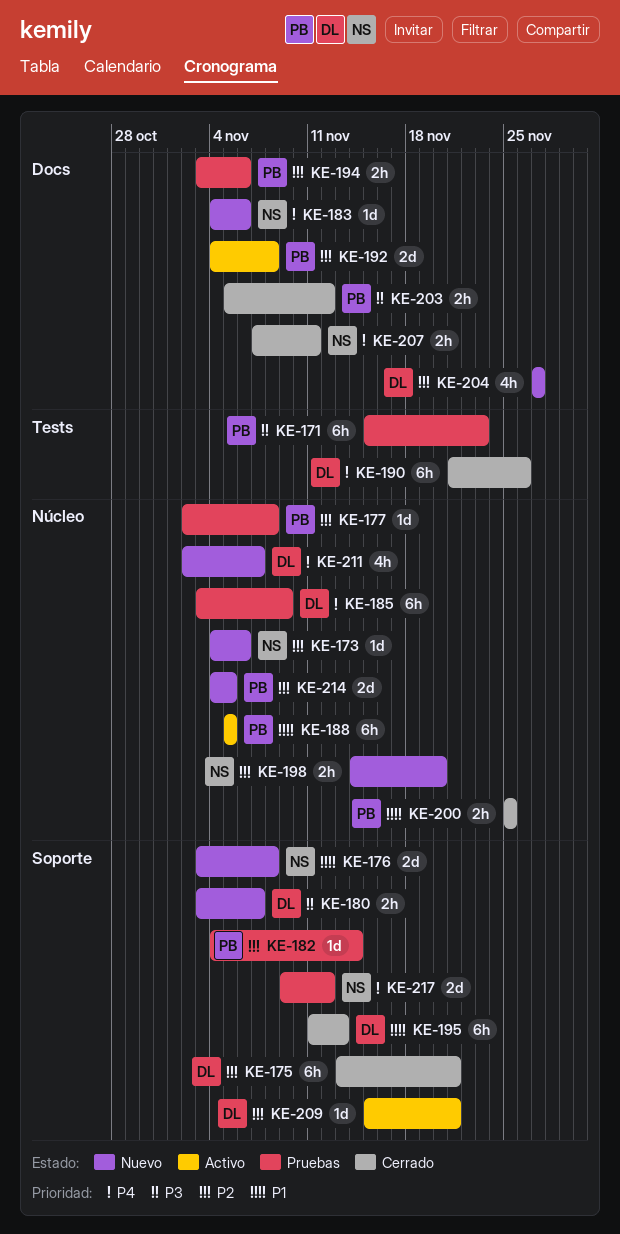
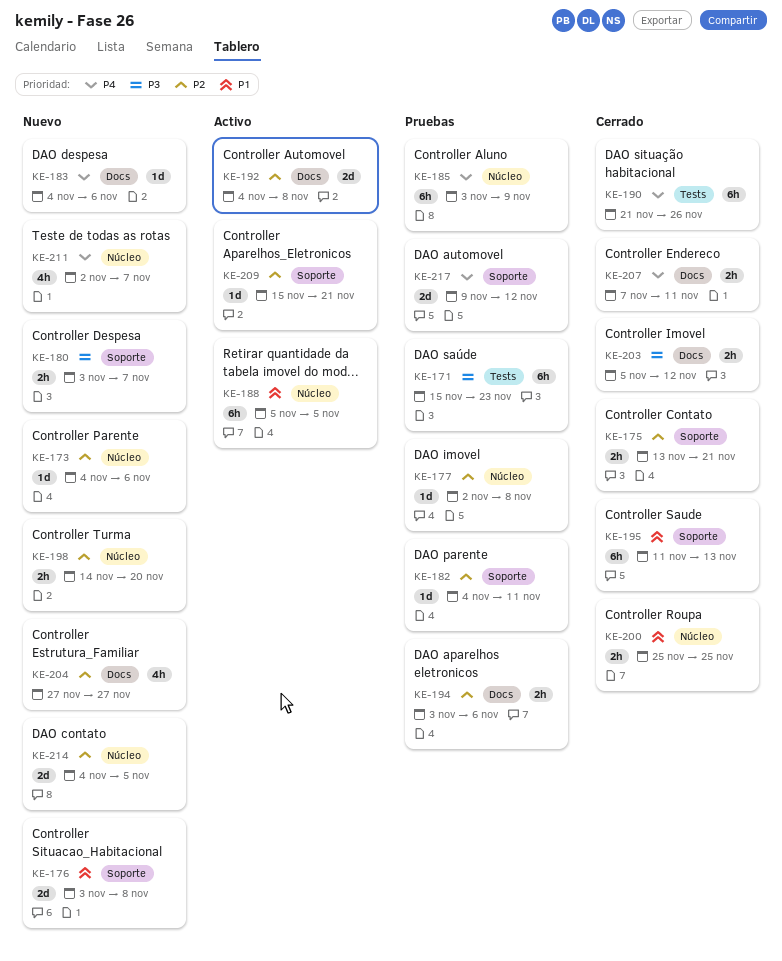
KE-175, estimate: 6h -> 2h
KE-182, due: Nov 14 -> Nov 11

